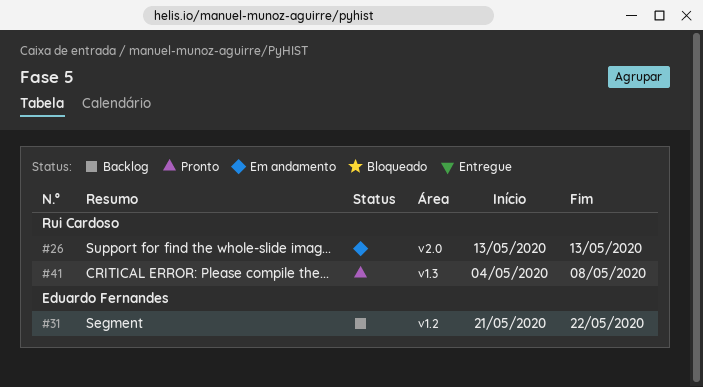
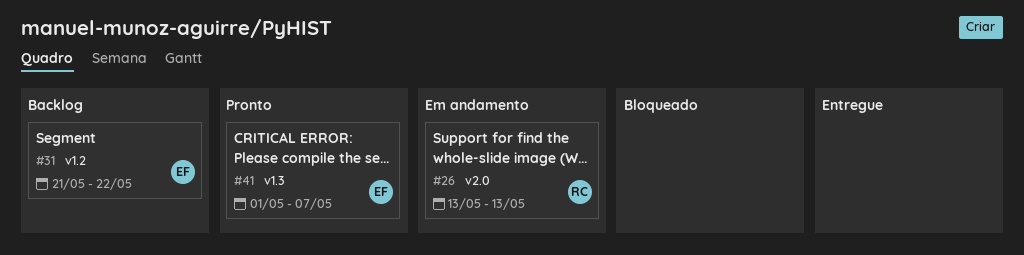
#41, owner: Rui Cardoso -> Eduardo Fernandes
#41, start: May 4 -> May 1
#41, due: May 8 -> May 7

